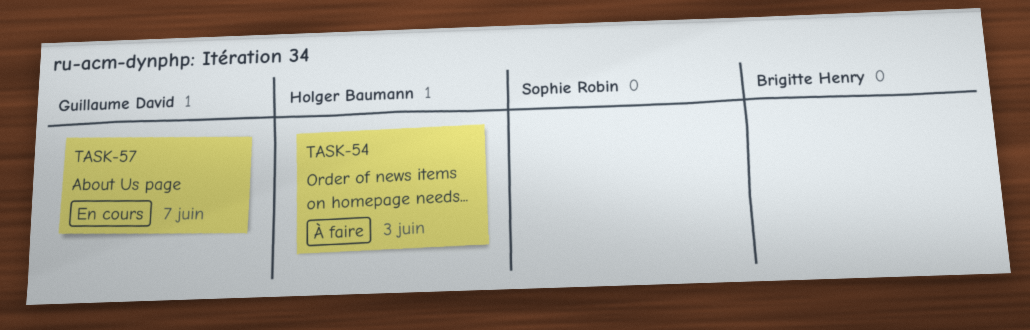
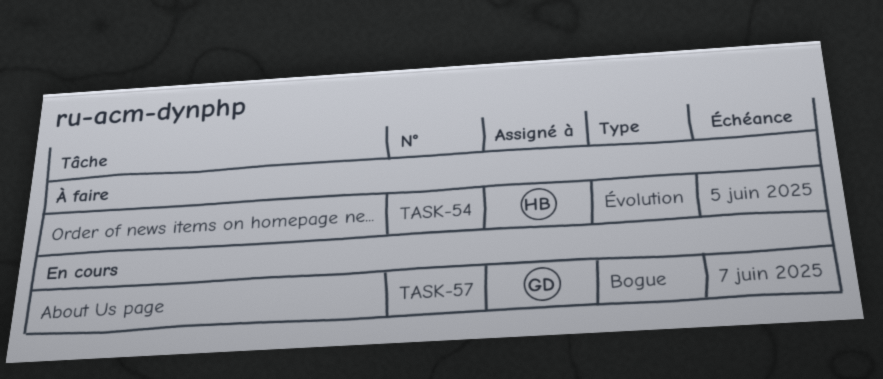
TASK-54, due: Jun 3 -> Jun 5

